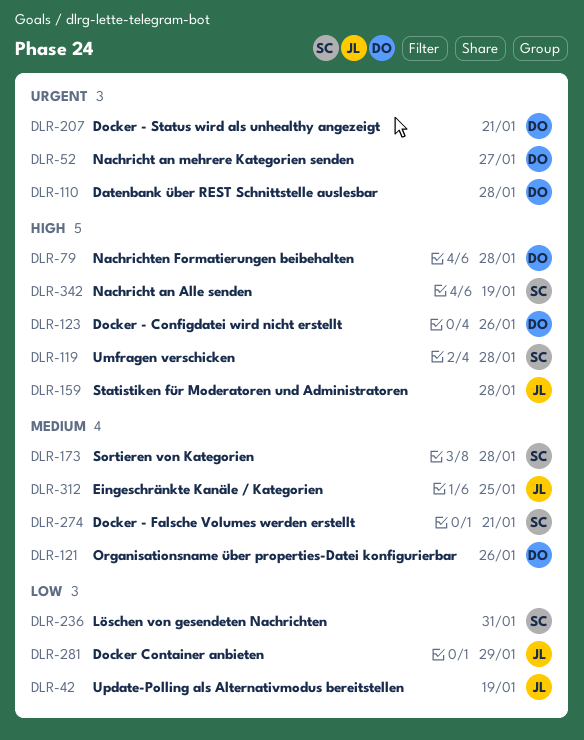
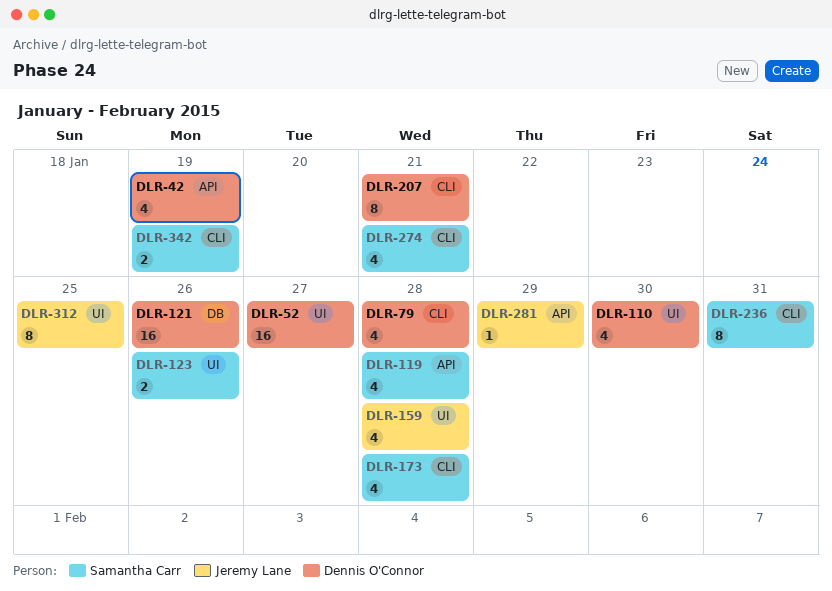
DLR-42, owner: Jeremy Lane -> Dennis O'Connor
DLR-110, due: Jan 28 -> Jan 30
DLR-123, owner: Dennis O'Connor -> Samantha Carr

